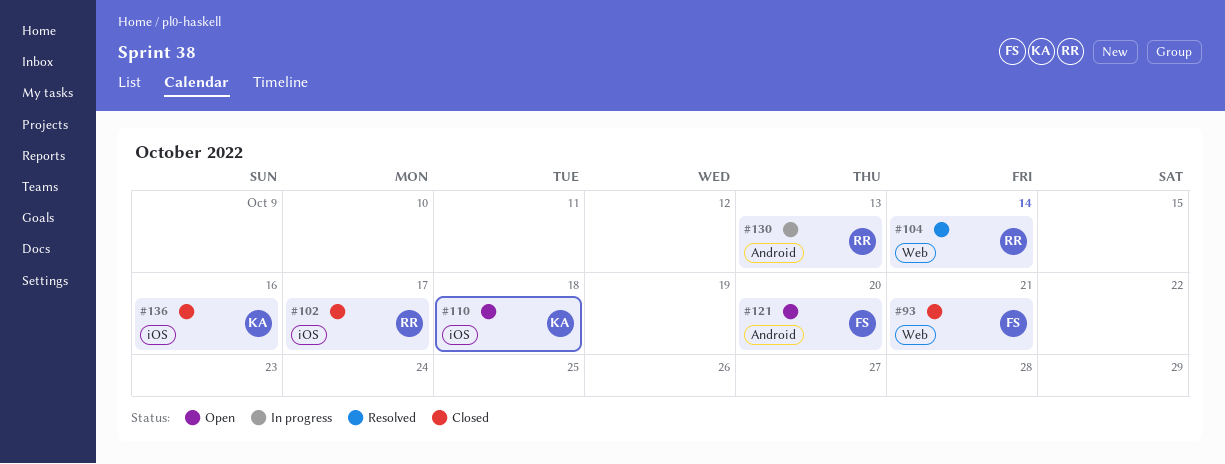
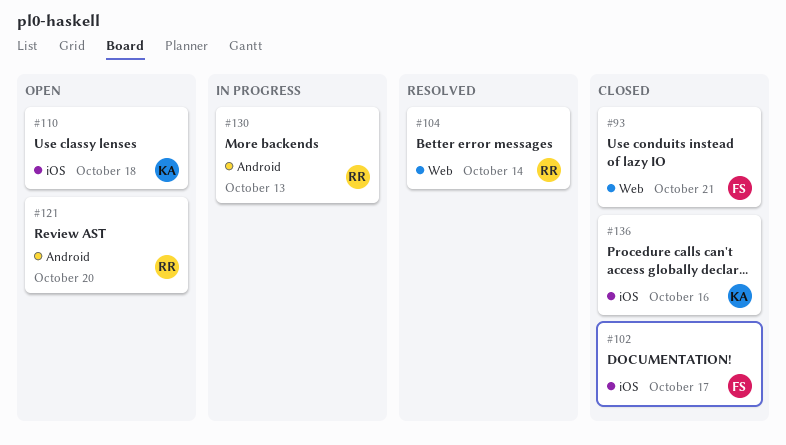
#102, owner: RR -> FS
#121, owner: FS -> RR

